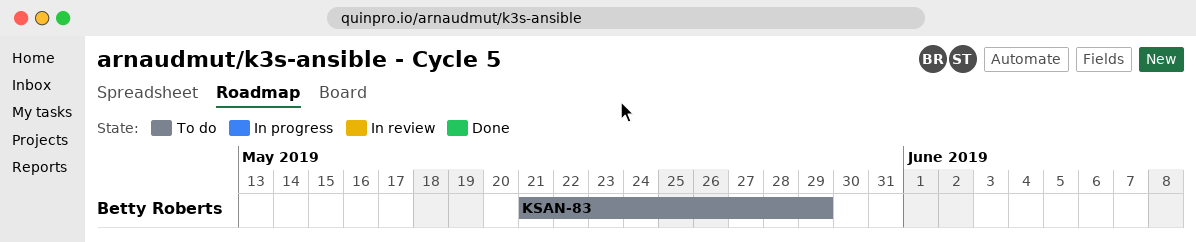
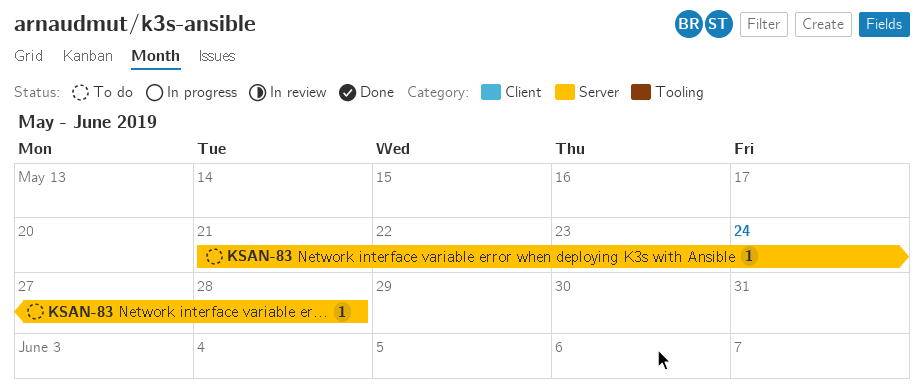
KSAN-83, due: May 29 -> May 28

